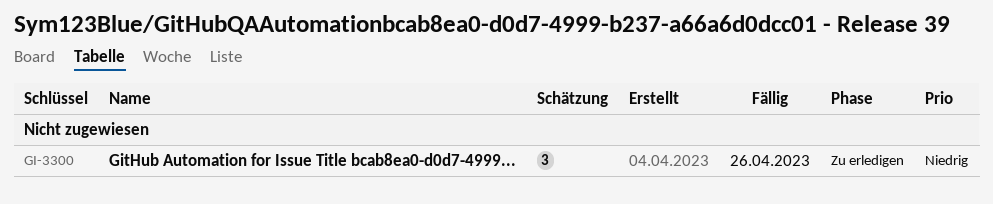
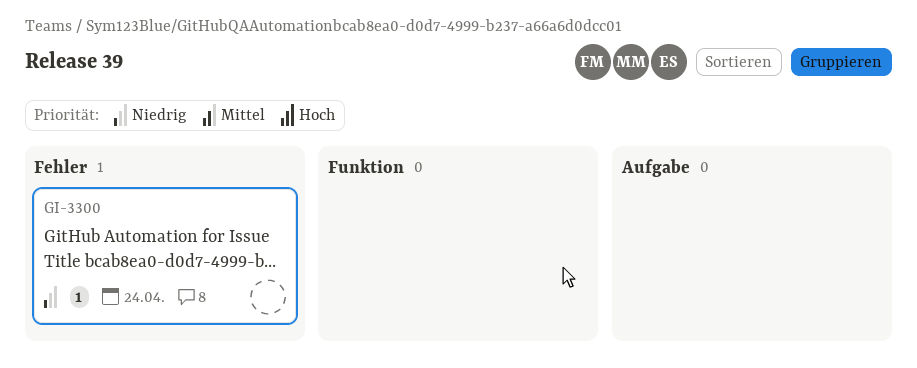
GI-3300, estimate: 3 -> 1
GI-3300, due: Apr 26 -> Apr 24

